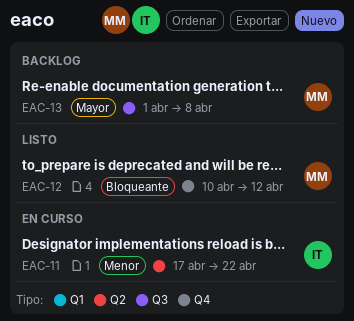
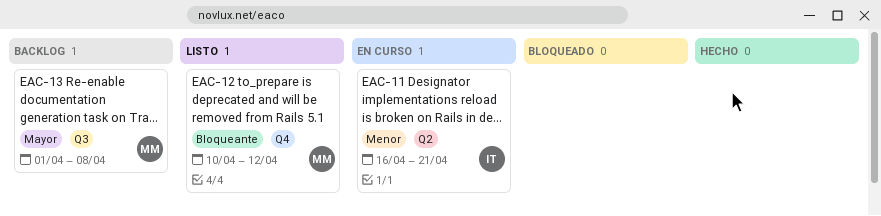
EAC-11, start: Apr 17 -> Apr 16
EAC-11, due: Apr 22 -> Apr 21

